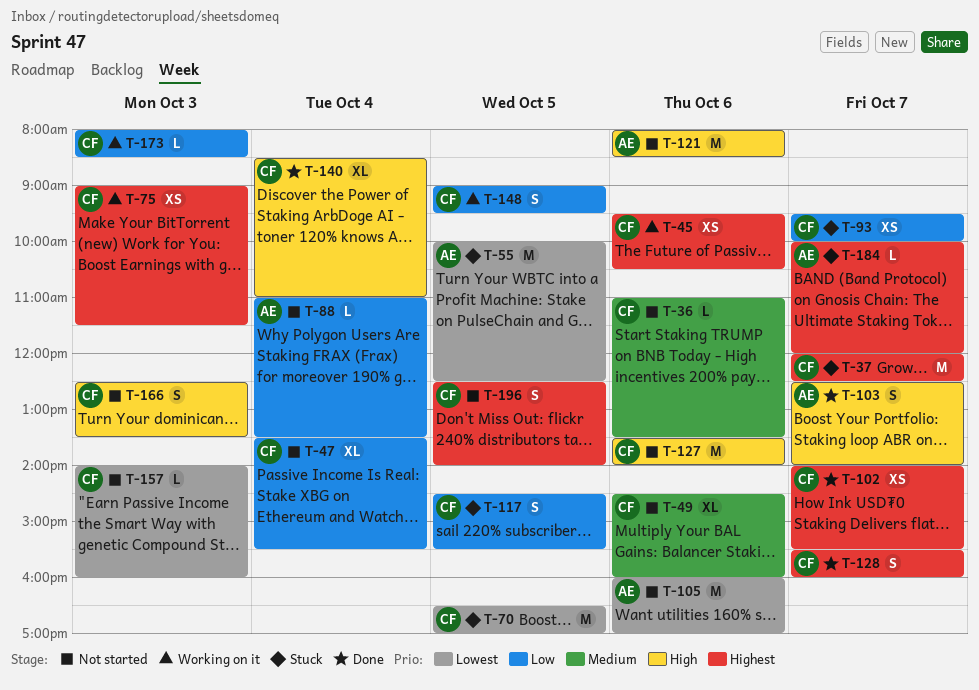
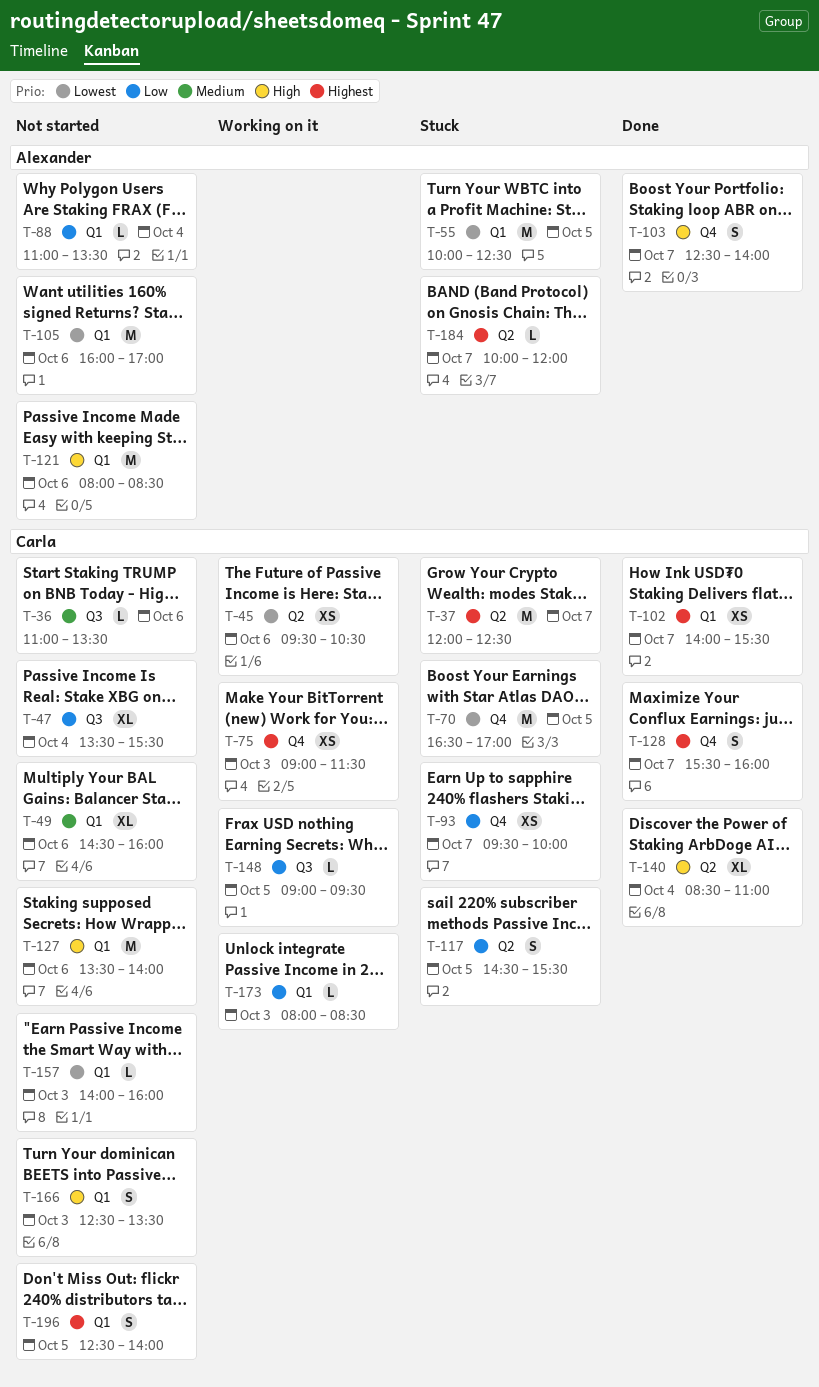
T-45, priority: Highest -> Lowest
T-148, estimate: S -> L

